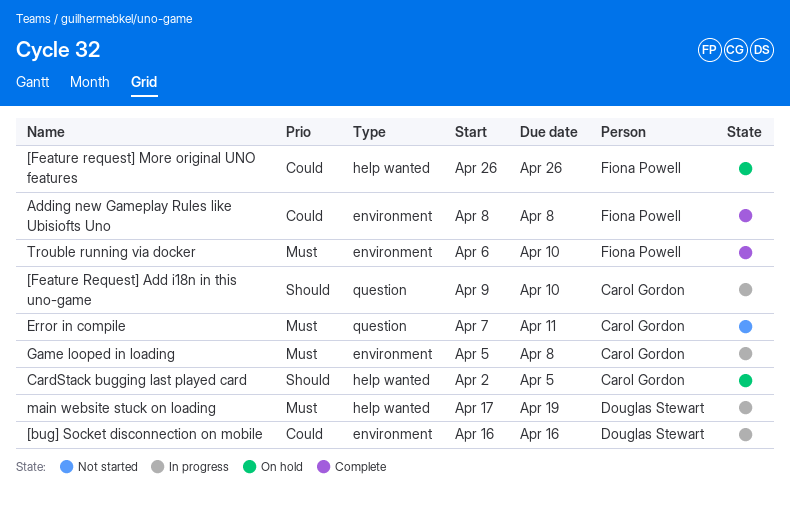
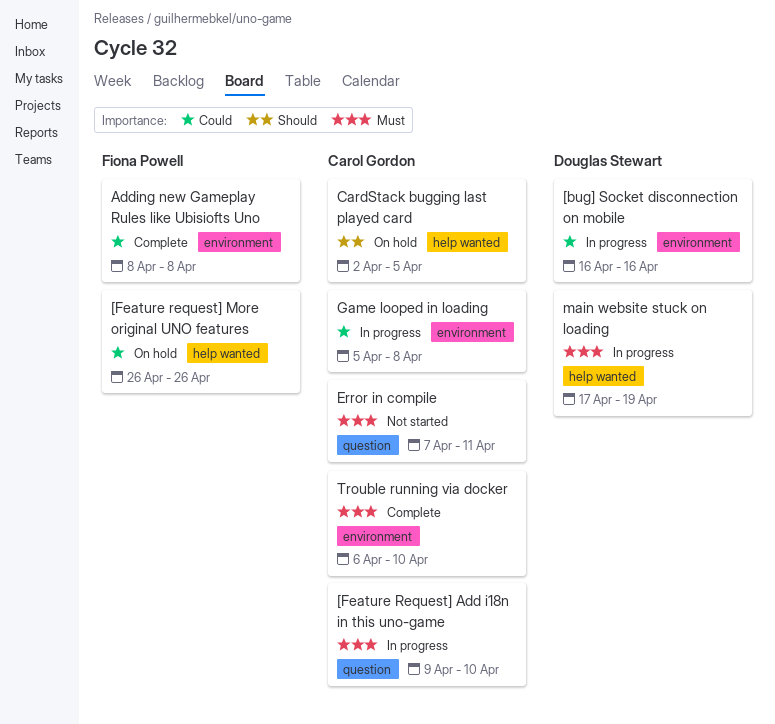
[Feature Request] Add i18n in this uno-game, priority: Should -> Must
Game looped in loading, priority: Must -> Could
Trouble running via docker, owner: Fiona Powell -> Carol Gordon

